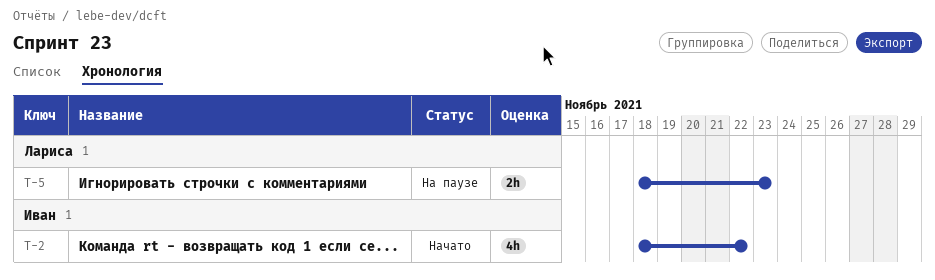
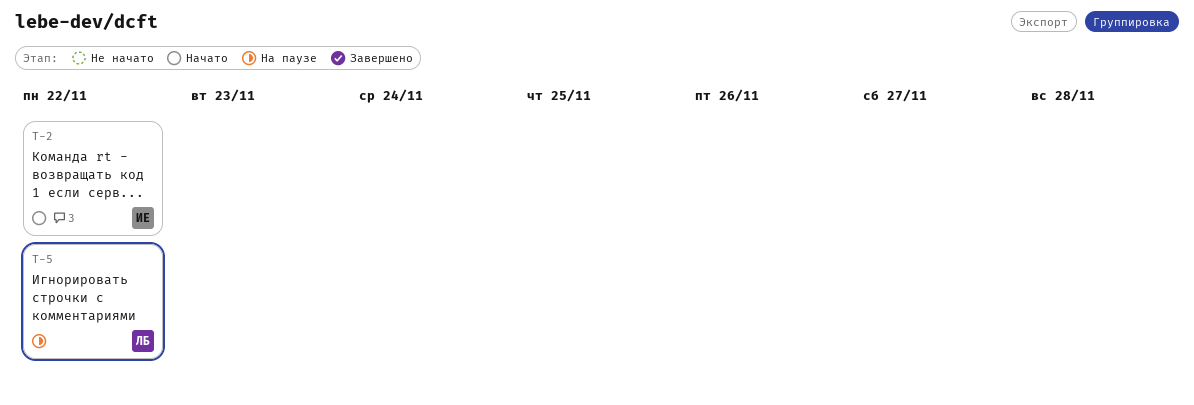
T-5, due: Nov 23 -> Nov 22

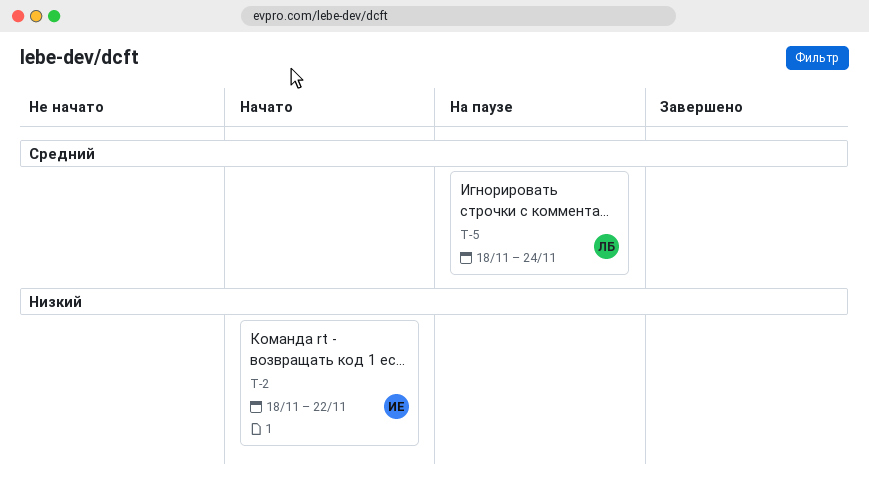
T-5, due: Nov 22 -> Nov 24

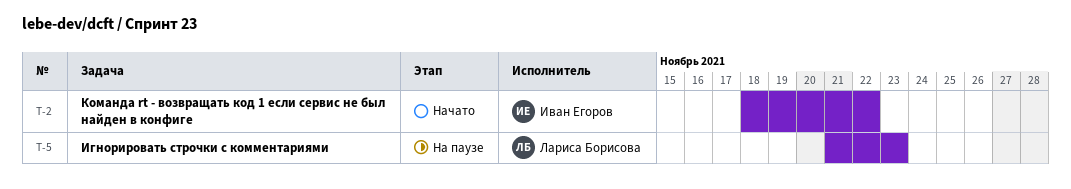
T-5, start: Nov 18 -> Nov 21
T-5, due: Nov 24 -> Nov 23

